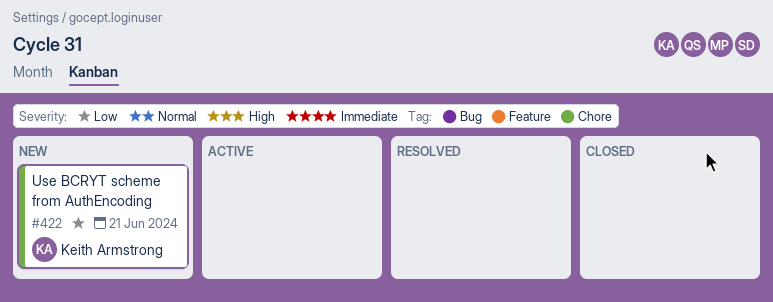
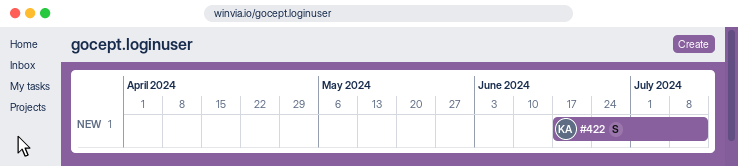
#422, due: Jun 21 -> Jul 12

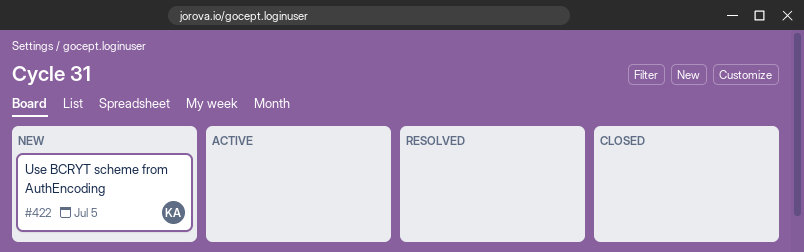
#422, due: Jul 12 -> Jul 5

